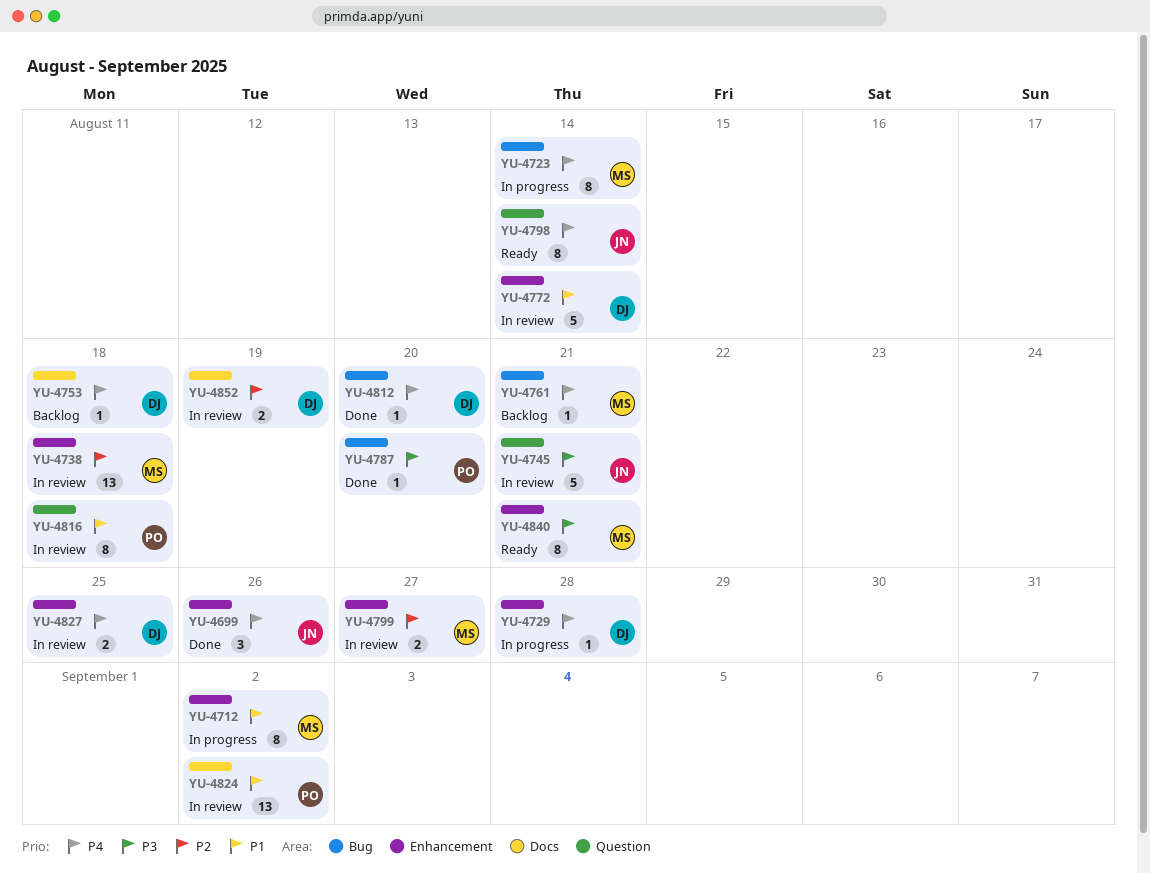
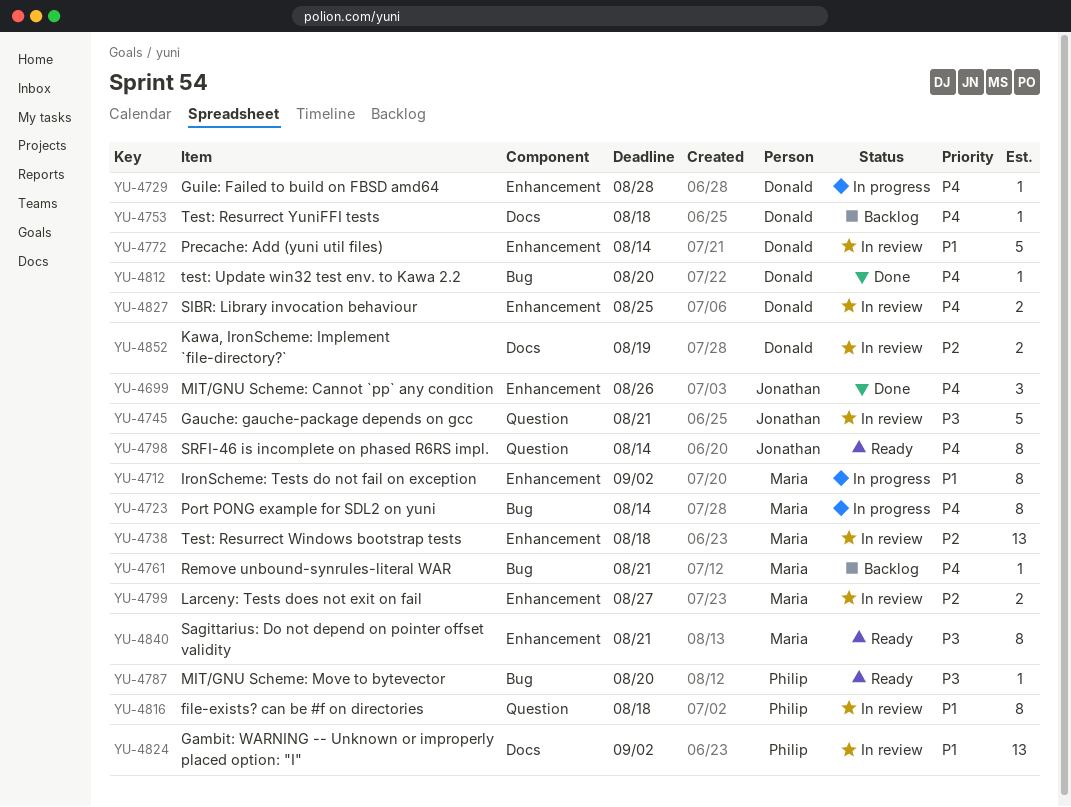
YU-4787, status: Done -> Ready

